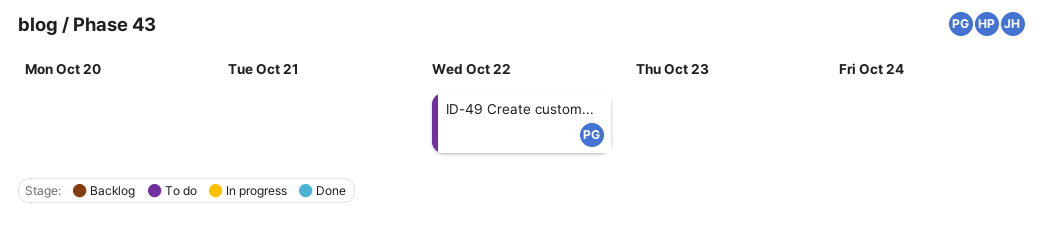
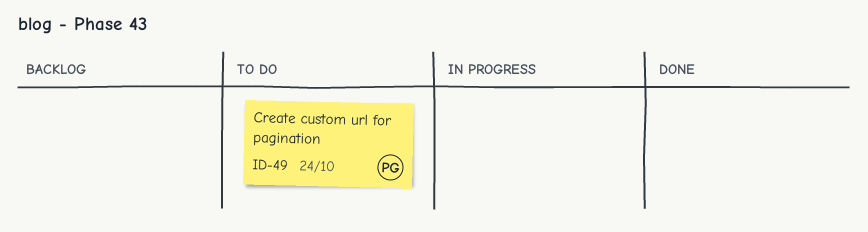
ID-49, due: Oct 22 -> Oct 24

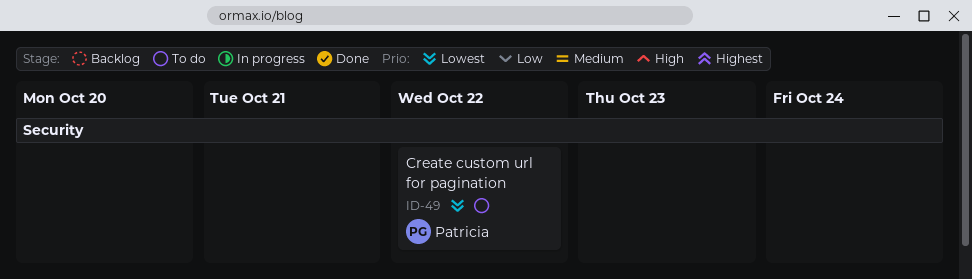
ID-49, due: Oct 24 -> Oct 22

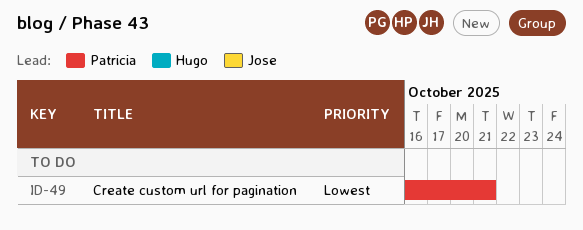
ID-49, due: Oct 22 -> Oct 21

